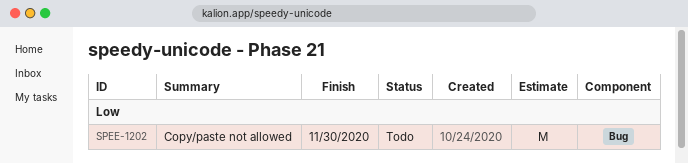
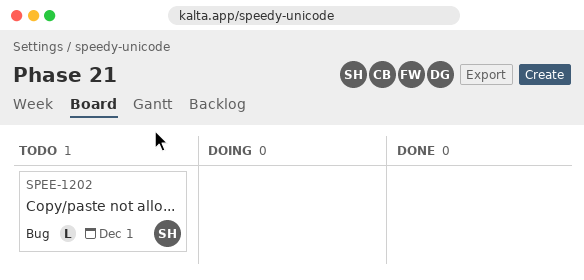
SPEE-1202, estimate: M -> L
SPEE-1202, due: Nov 30 -> Dec 1

